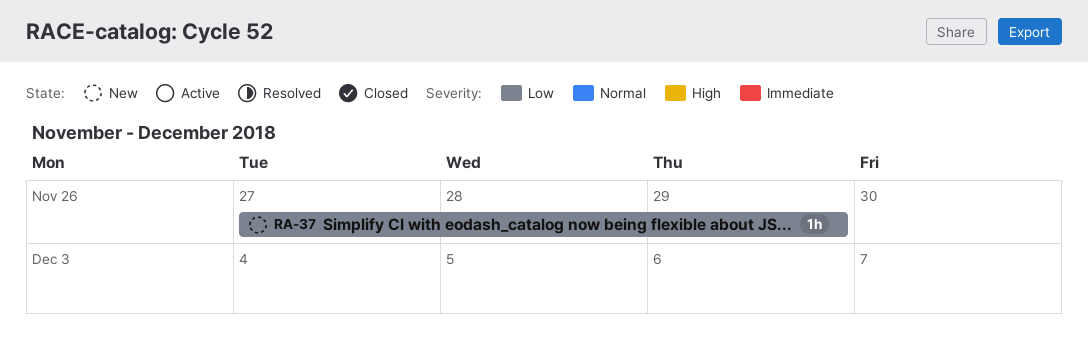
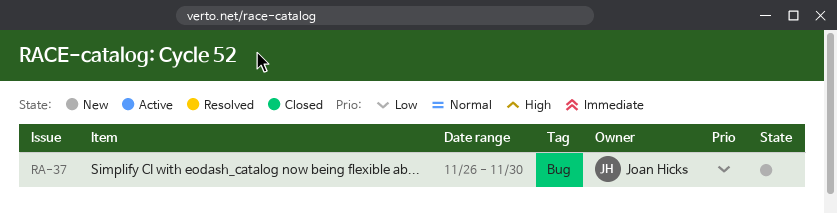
RA-37, start: Nov 27 -> Nov 26
RA-37, due: Nov 29 -> Nov 30

